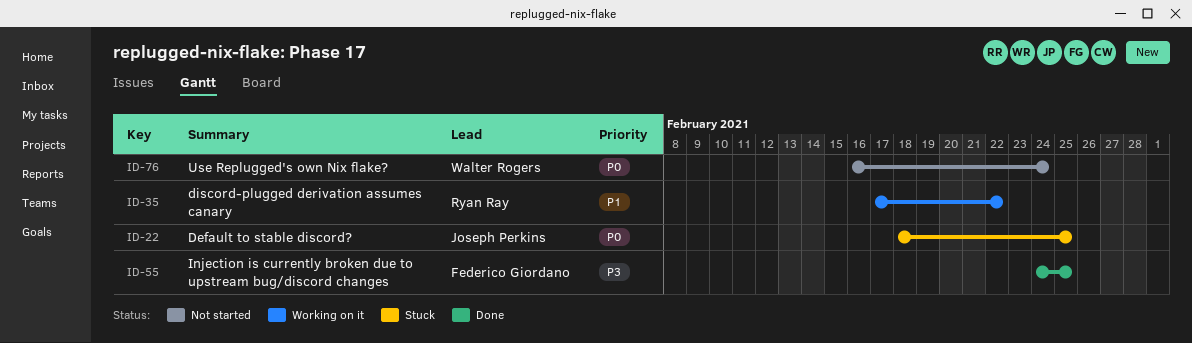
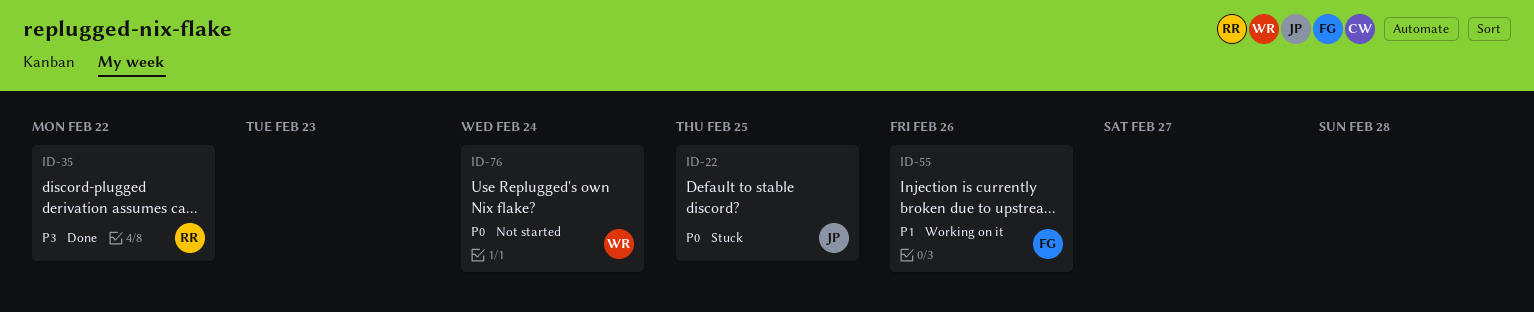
ID-35, status: Working on it -> Done
ID-35, priority: P1 -> P3
ID-55, status: Done -> Working on it
ID-55, priority: P3 -> P1
ID-55, due: Feb 25 -> Feb 26

